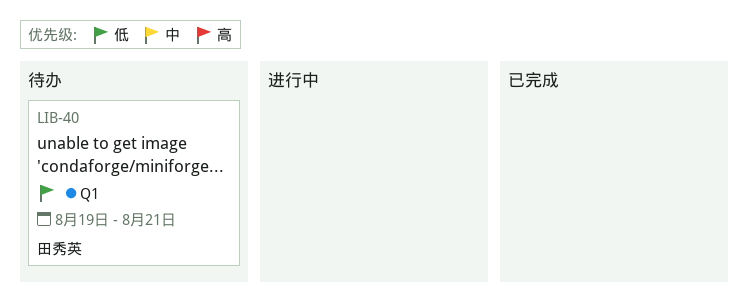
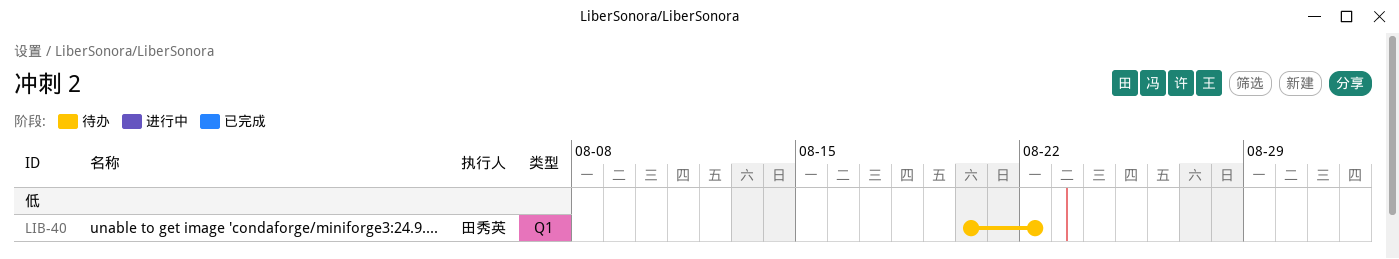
LIB-40, start: Aug 19 -> Aug 20
LIB-40, due: Aug 21 -> Aug 22

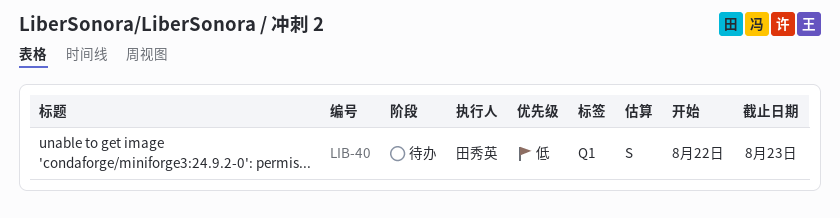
LIB-40, start: Aug 20 -> Aug 22
LIB-40, due: Aug 22 -> Aug 23

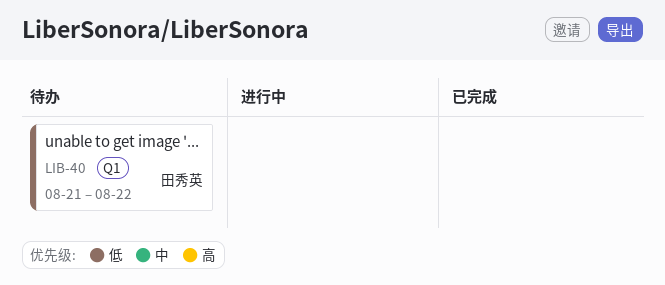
LIB-40, start: Aug 22 -> Aug 21
LIB-40, due: Aug 23 -> Aug 22

